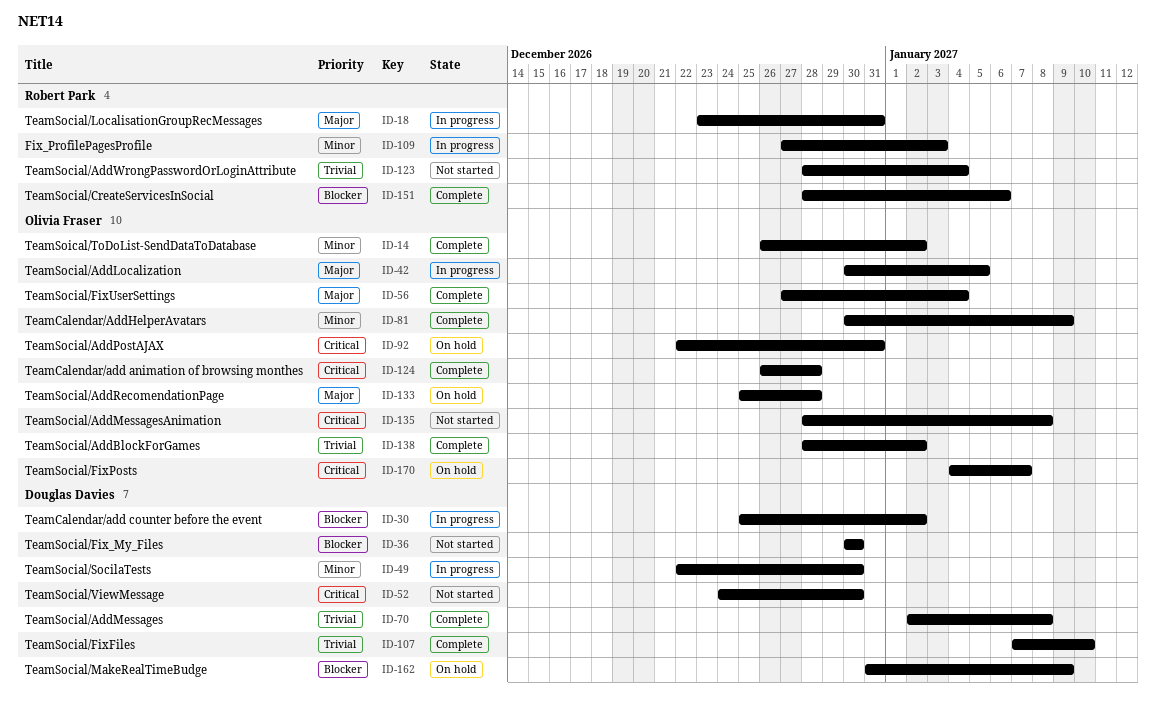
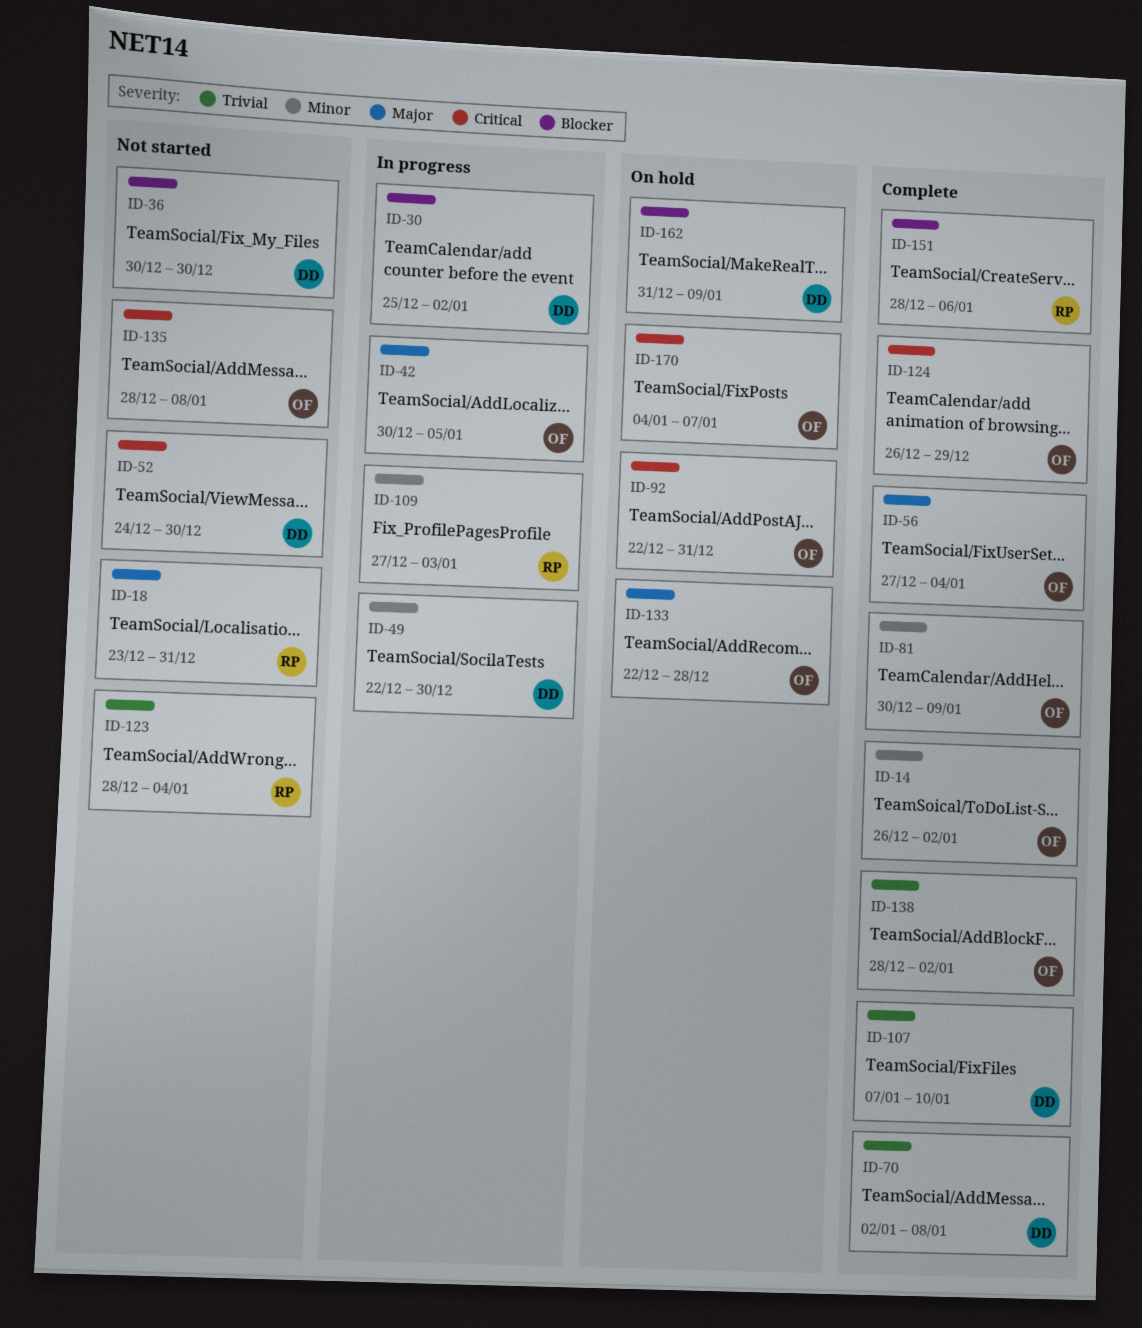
ID-18, status: In progress -> Not started
ID-124, due: Dec 28 -> Dec 29
ID-133, start: Dec 25 -> Dec 22

